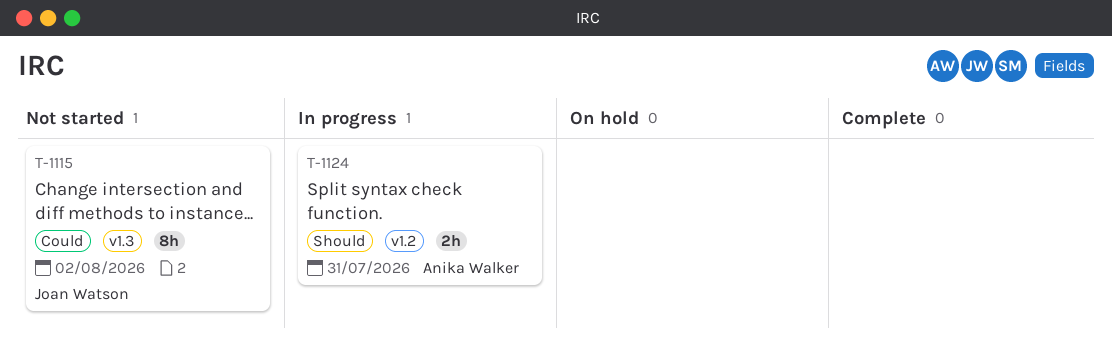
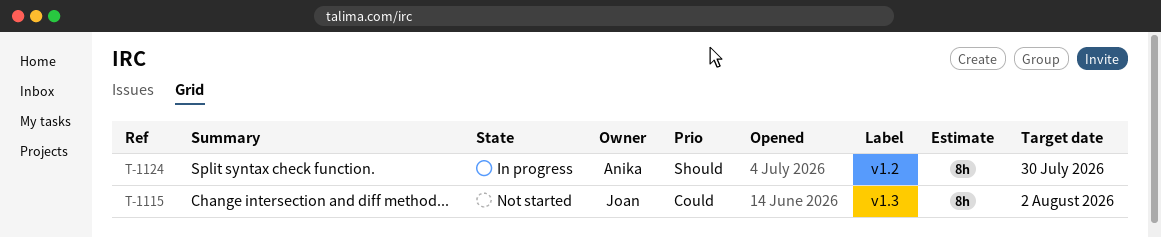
T-1124, estimate: 2h -> 8h
T-1124, due: Jul 31 -> Jul 30

